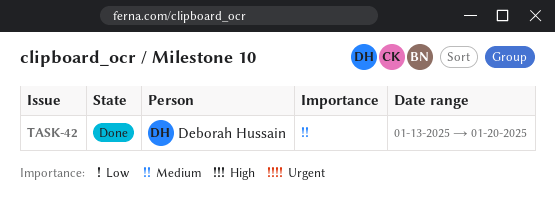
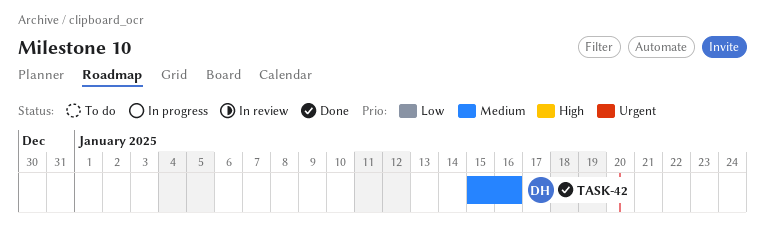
TASK-42, start: Jan 13 -> Jan 15
TASK-42, due: Jan 20 -> Jan 16

